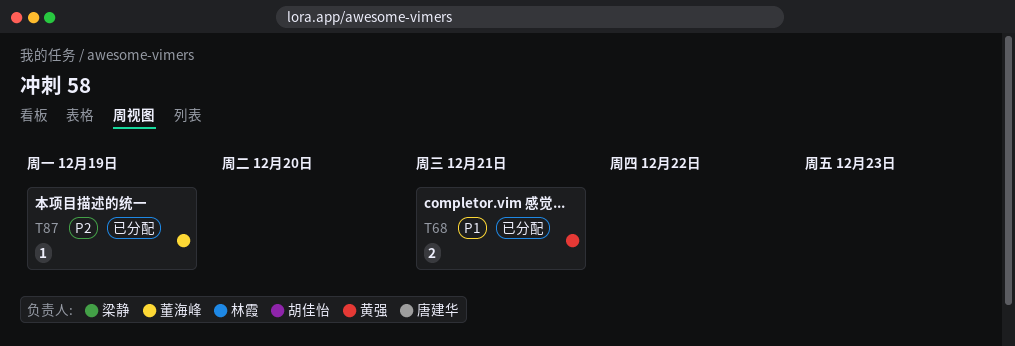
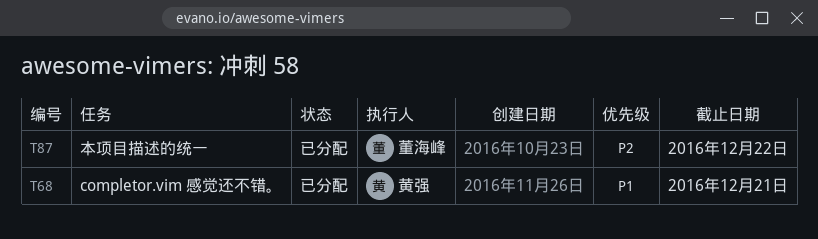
T87, due: Dec 19 -> Dec 22

